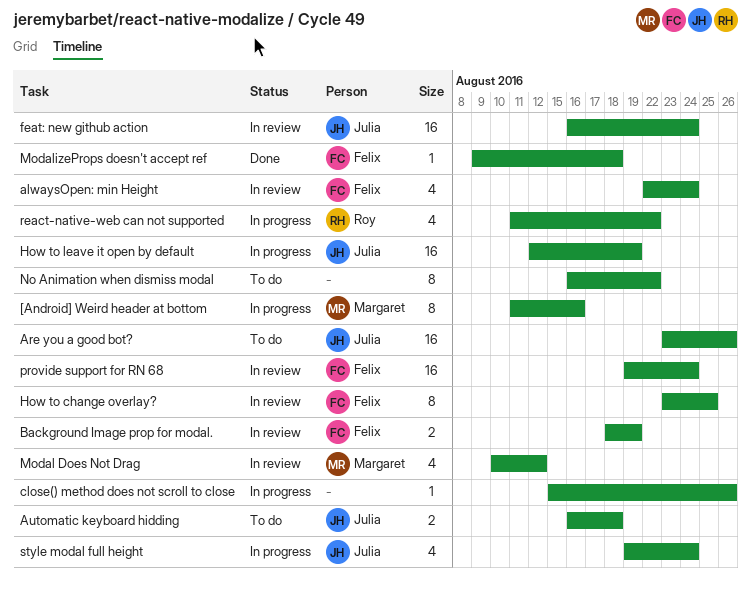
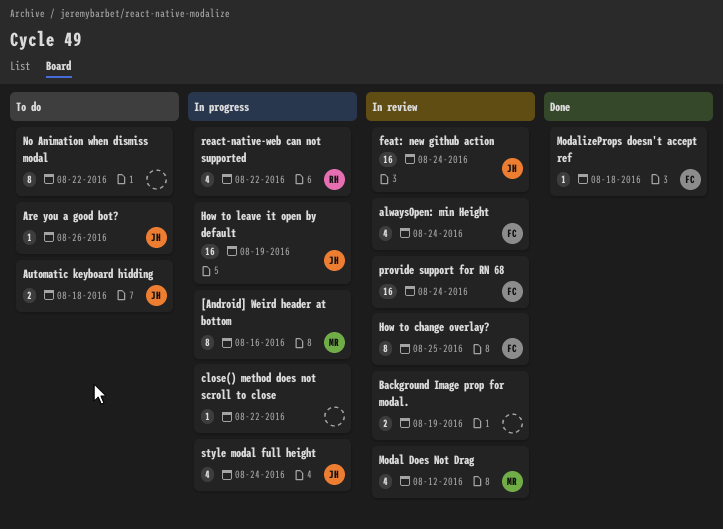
Are you a good bot?, estimate: 16 -> 1
Background Image prop for modal., owner: Felix -> none
close() method does not scroll to close, due: Aug 26 -> Aug 22

